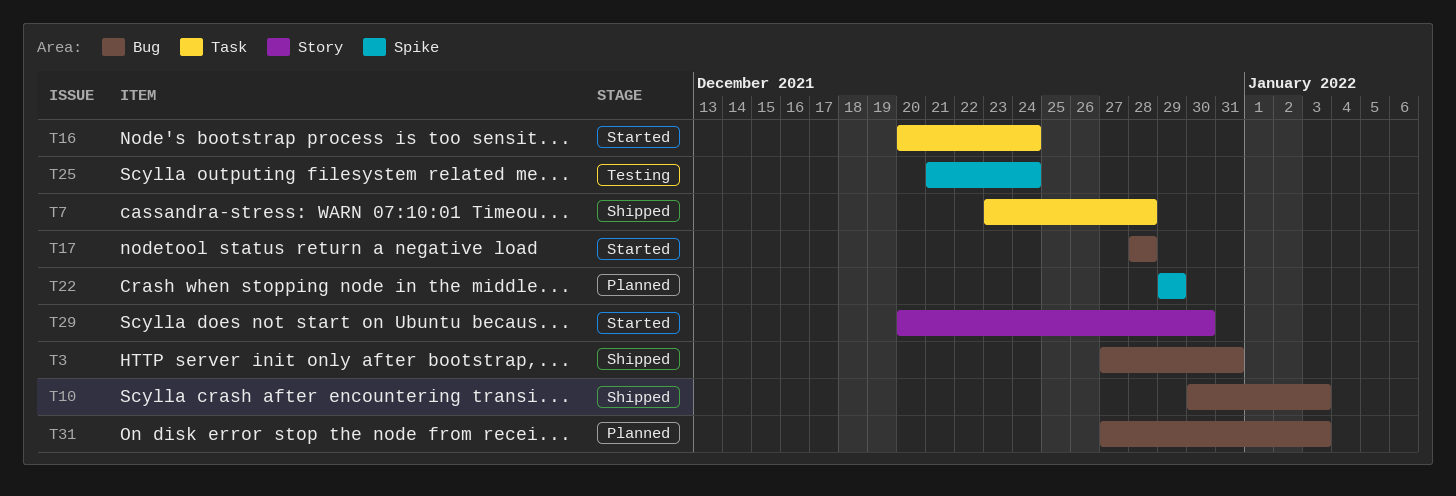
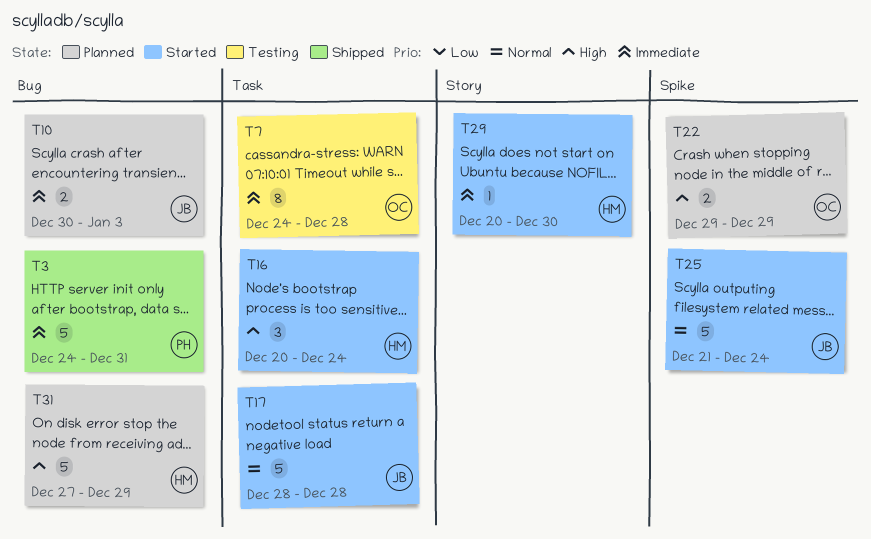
T3, start: Dec 27 -> Dec 24
T7, status: Shipped -> Testing
T7, start: Dec 23 -> Dec 24
T10, status: Shipped -> Planned
T17, label: Bug -> Task
T25, status: Testing -> Started
T31, due: Jan 3 -> Dec 29

